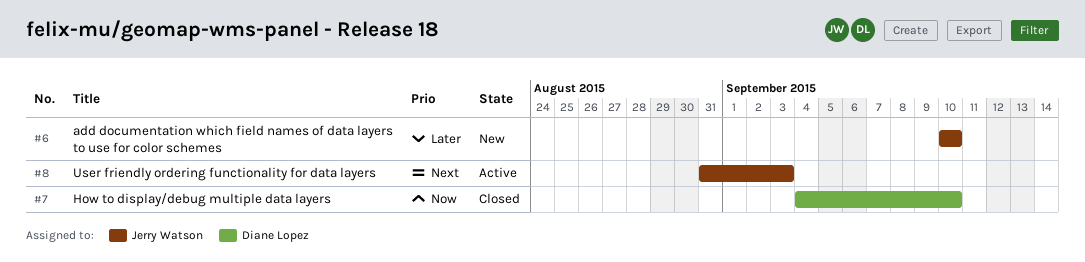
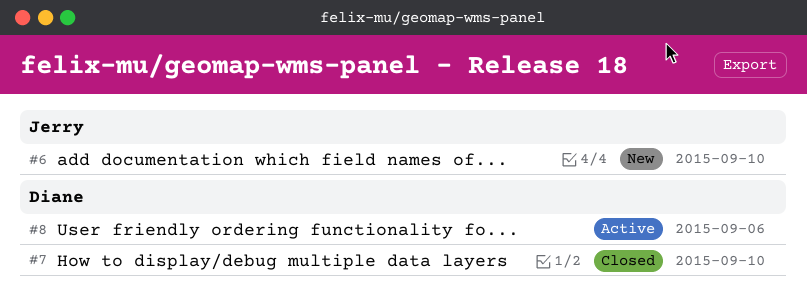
#8, owner: Jerry Watson -> Diane Lopez
#8, due: Sep 3 -> Sep 6

